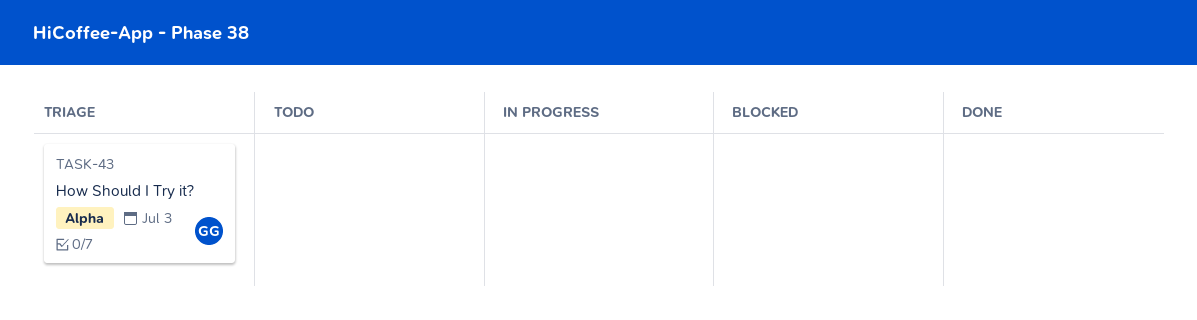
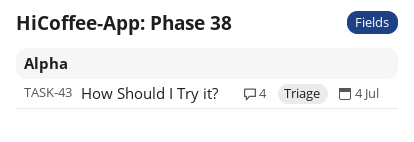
TASK-43, day: Jul 3 -> Jul 4

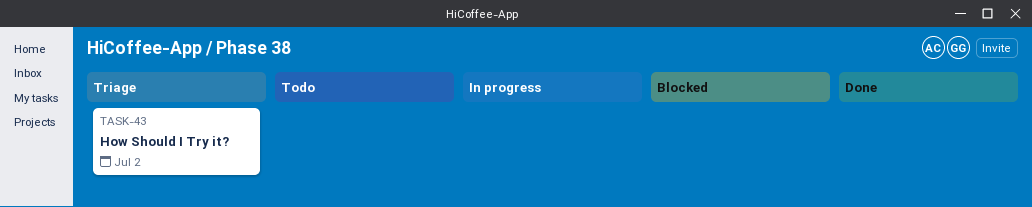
TASK-43, day: Jul 4 -> Jul 2

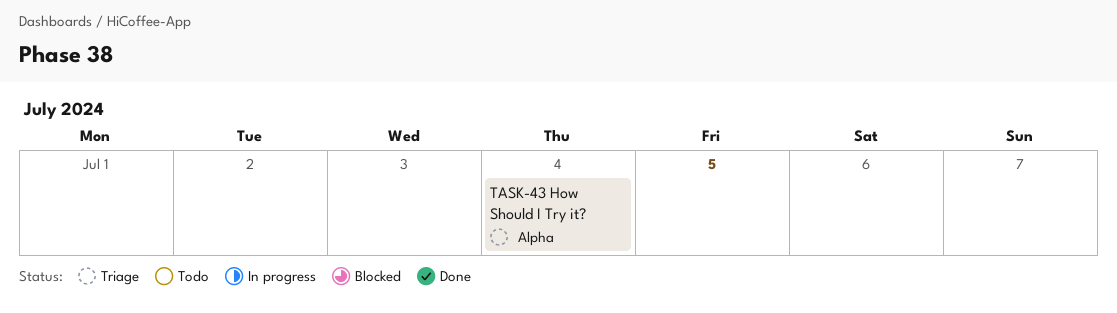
TASK-43, day: Jul 2 -> Jul 4

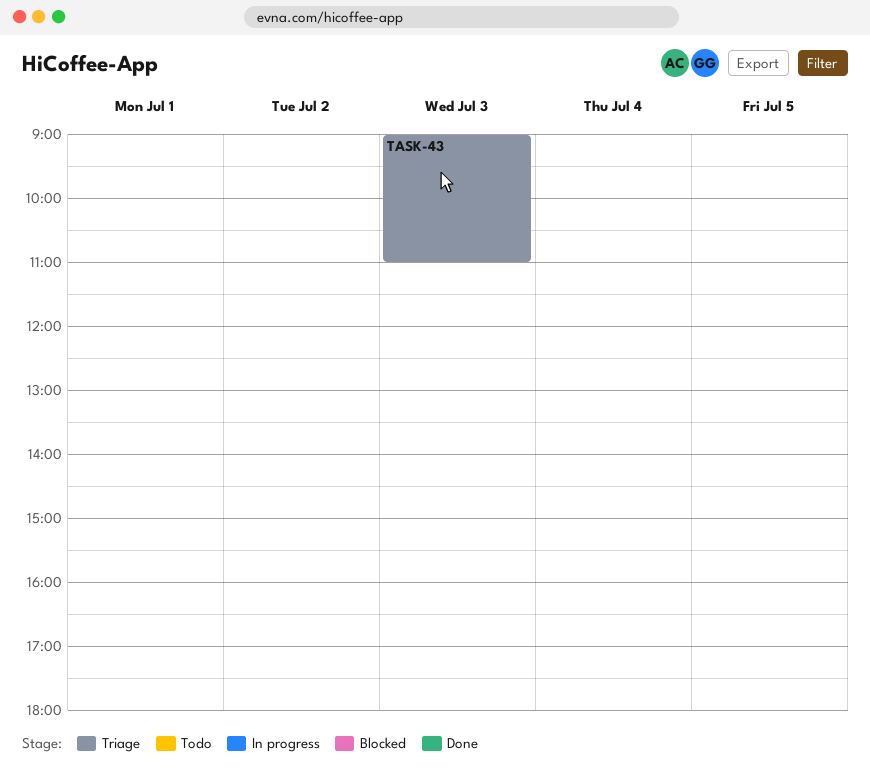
TASK-43, day: Jul 4 -> Jul 3

